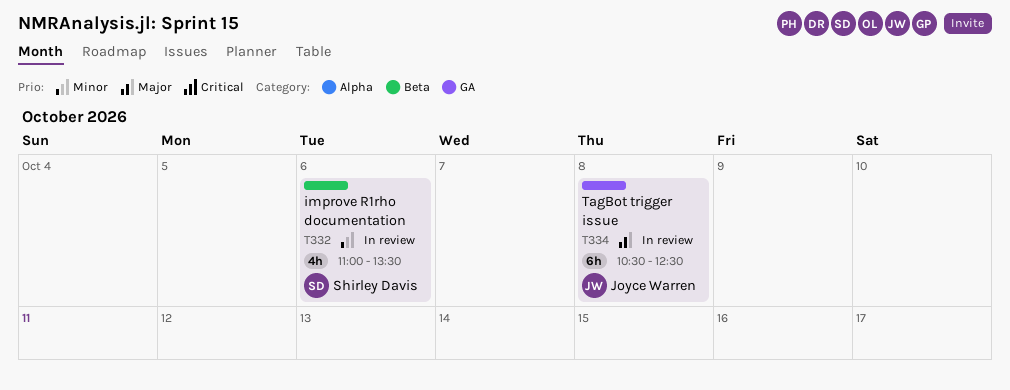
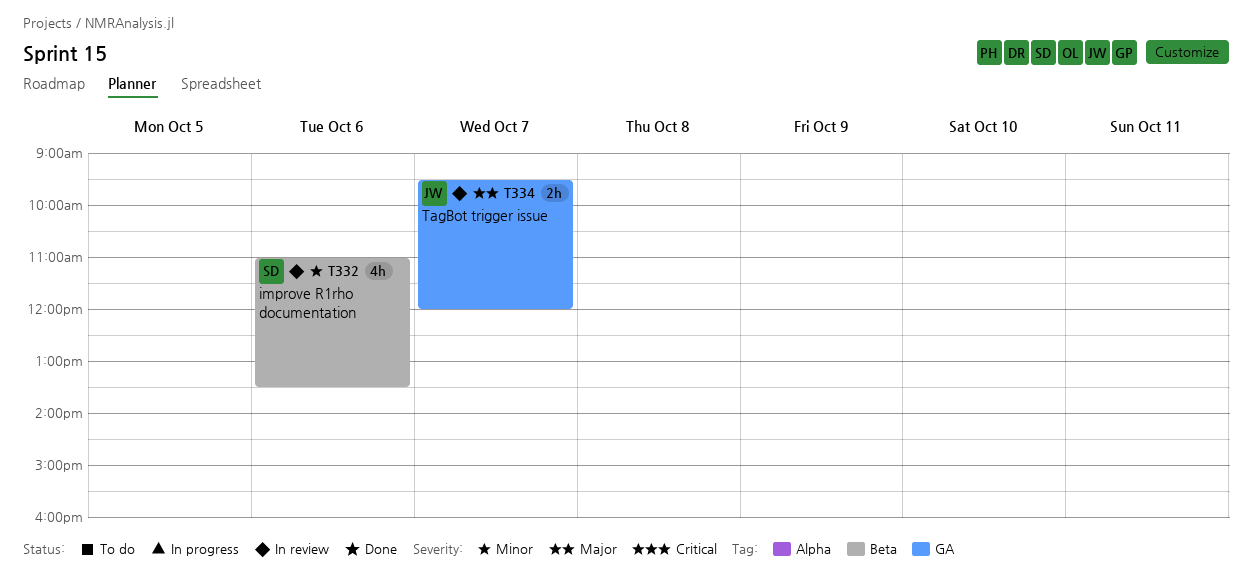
T334, estimate: 6h -> 2h
T334, day: Oct 8 -> Oct 7
T334, begins: 10:30 -> 09:30
T334, ends: 12:30 -> 12:00

